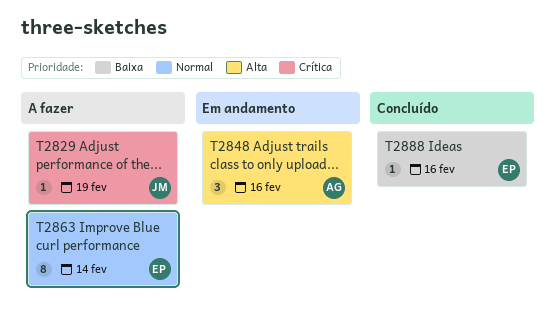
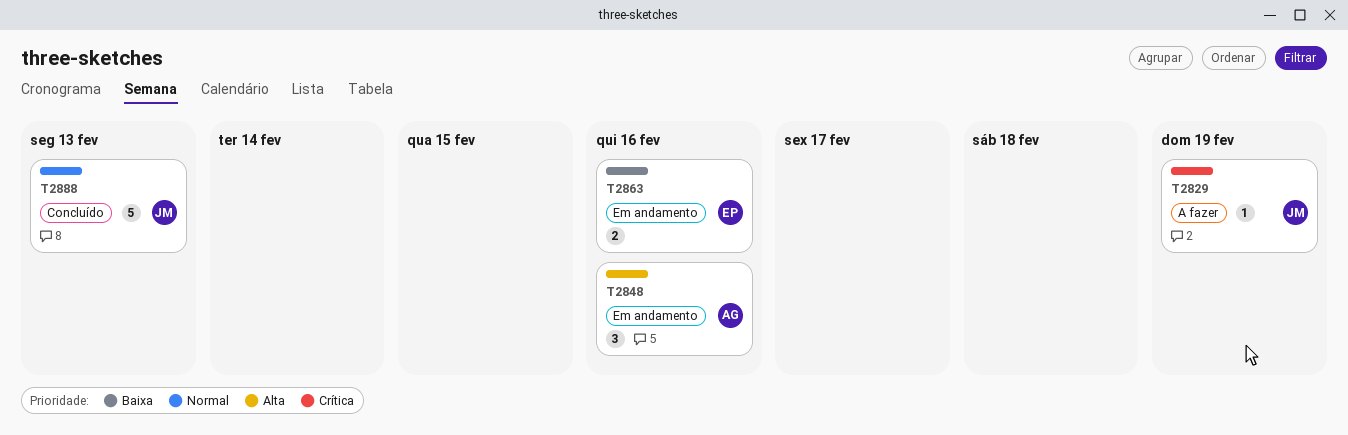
T2863, status: A fazer -> Em andamento
T2863, priority: Normal -> Baixa
T2863, estimate: 8 -> 2
T2863, due: Feb 14 -> Feb 16
T2888, owner: EP -> JM
T2888, priority: Baixa -> Normal
T2888, estimate: 1 -> 5
T2888, due: Feb 16 -> Feb 13

